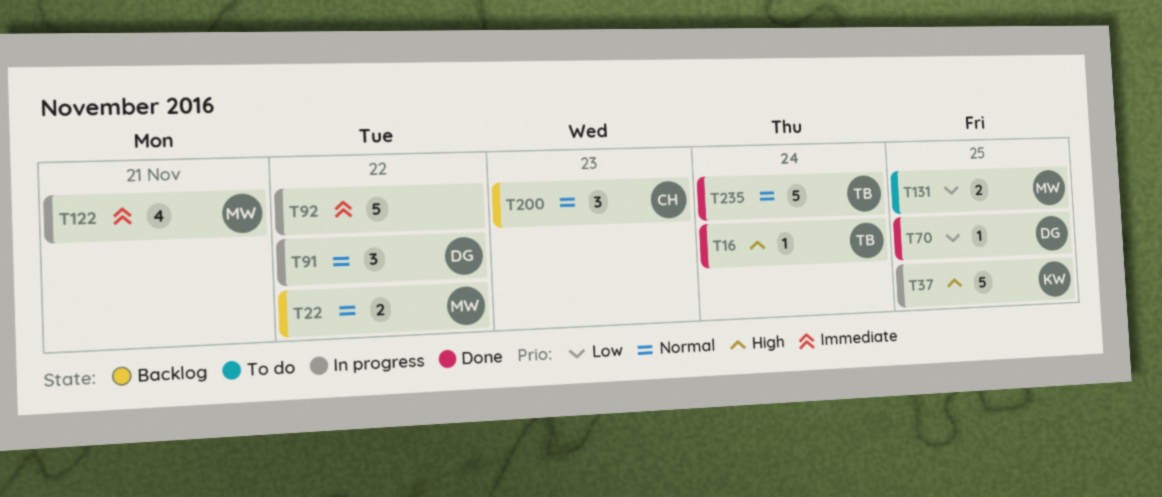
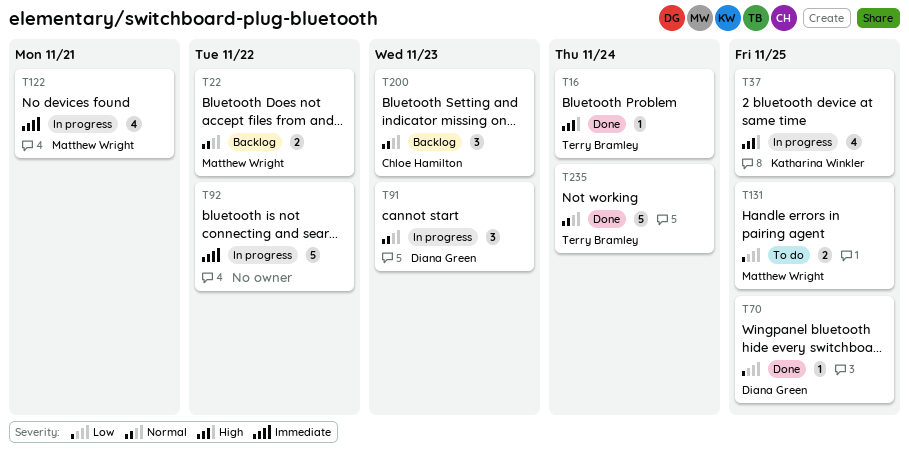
T37, estimate: 5 -> 4
T91, due: Nov 22 -> Nov 23

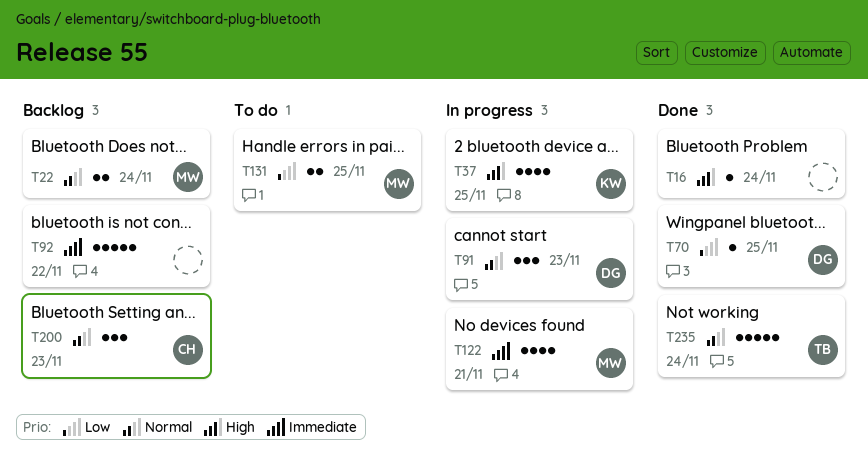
T16, owner: Terry Bramley -> none
T22, due: Nov 22 -> Nov 24
T92, status: In progress -> Backlog

